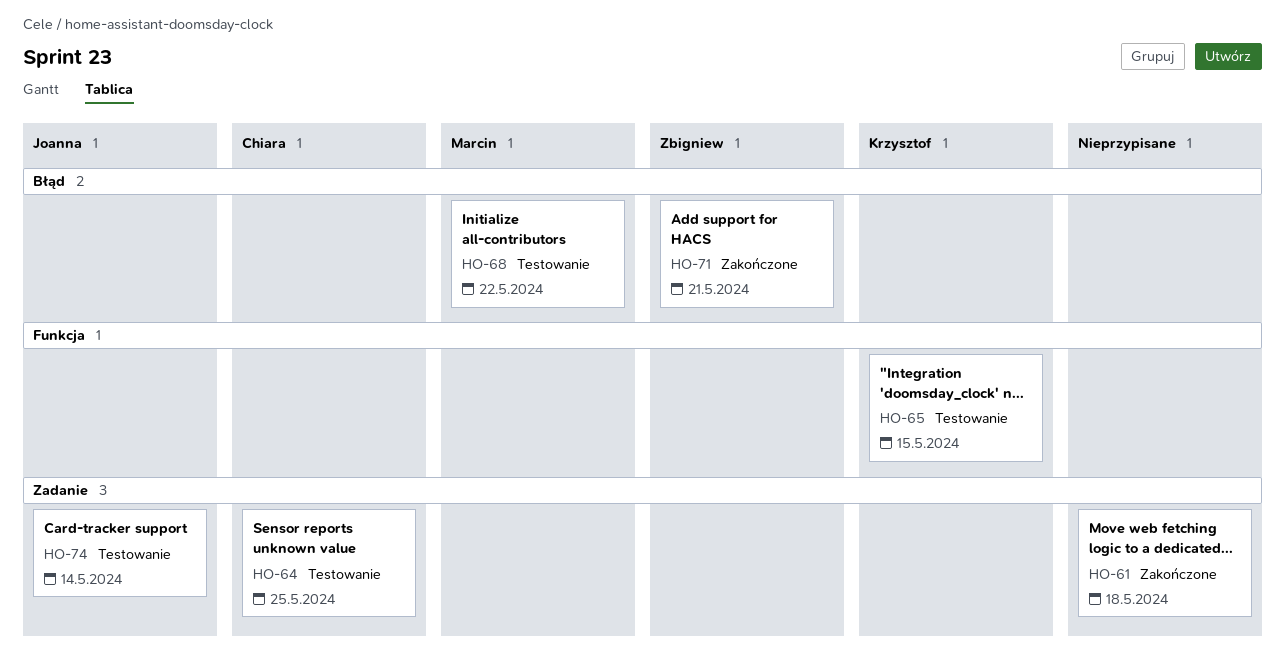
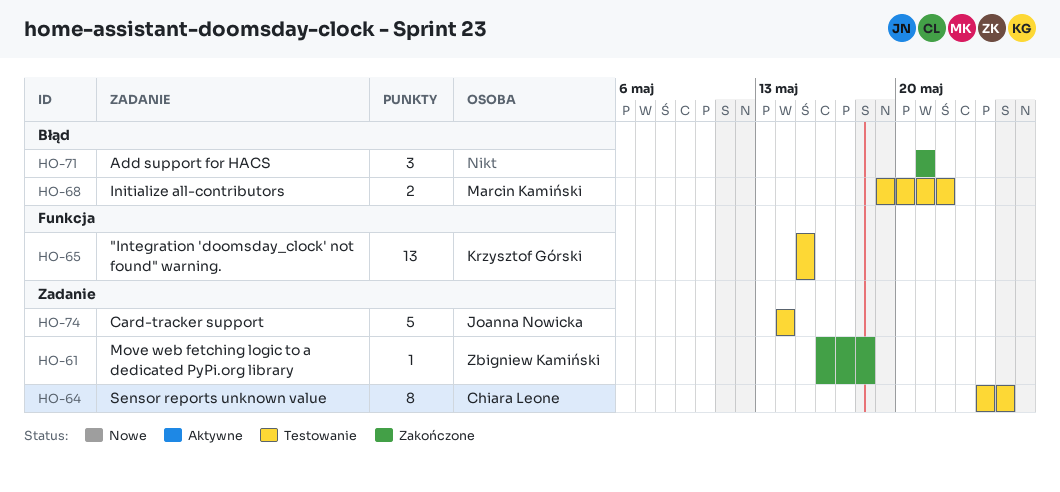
HO-61, owner: none -> Zbigniew Kamiński
HO-71, owner: Zbigniew Kamiński -> none

